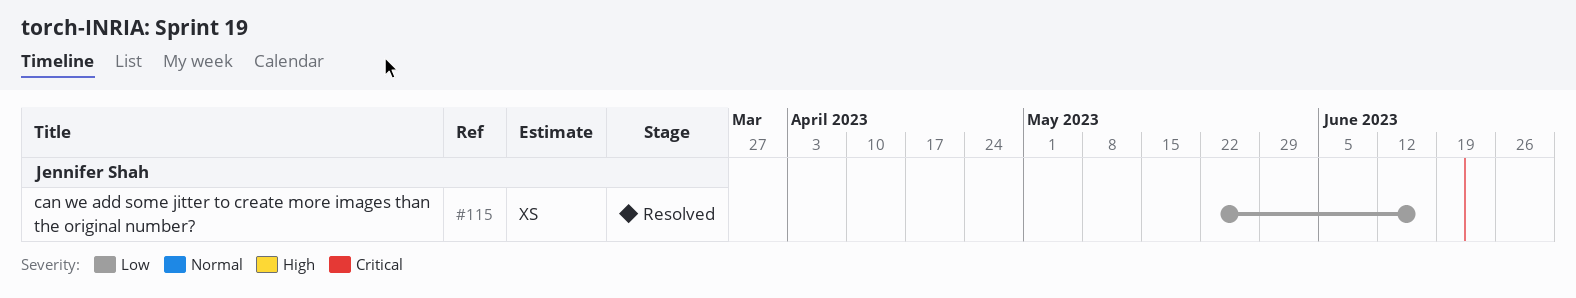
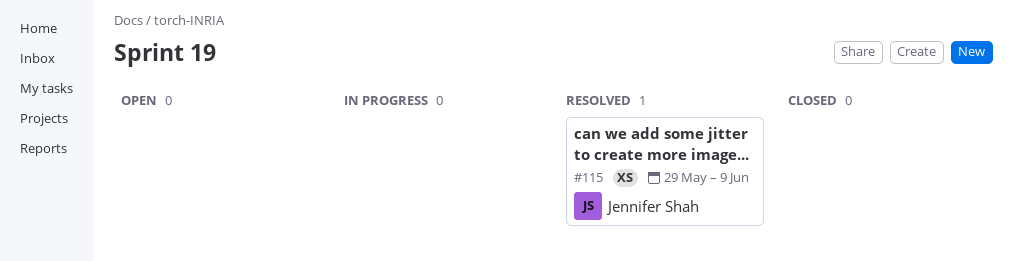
#115, start: May 22 -> May 29
#115, due: Jun 16 -> Jun 9

